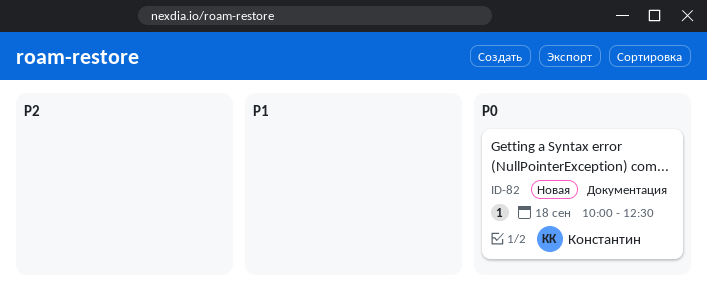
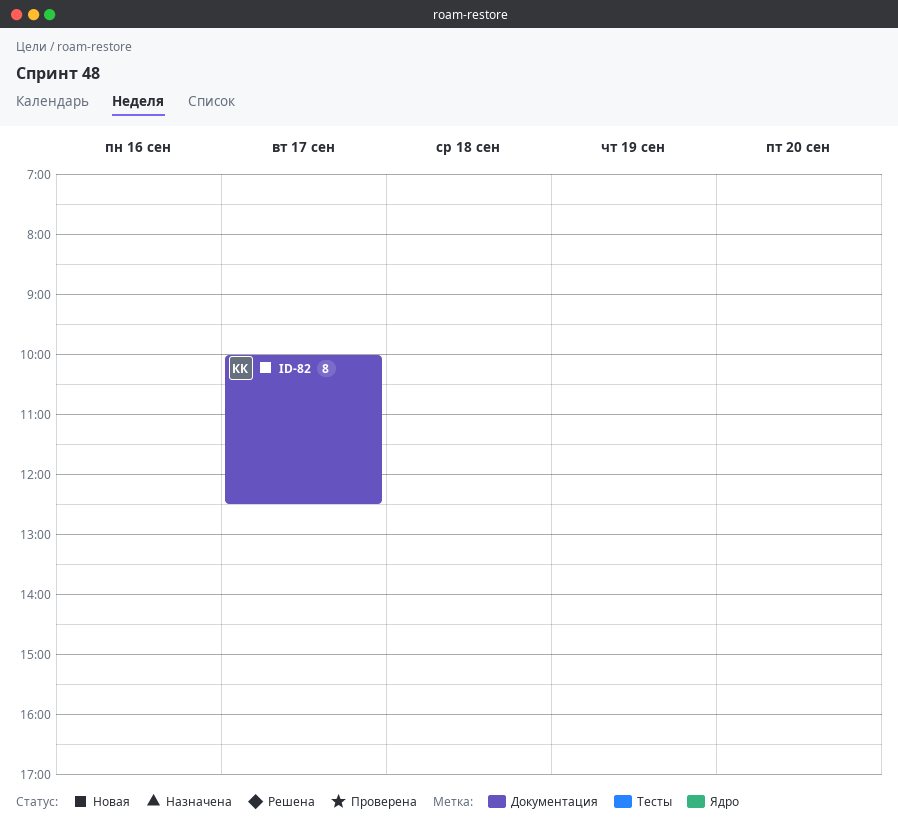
ID-82, estimate: 1 -> 8
ID-82, day: Sep 18 -> Sep 17

